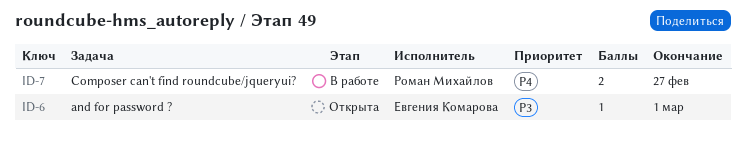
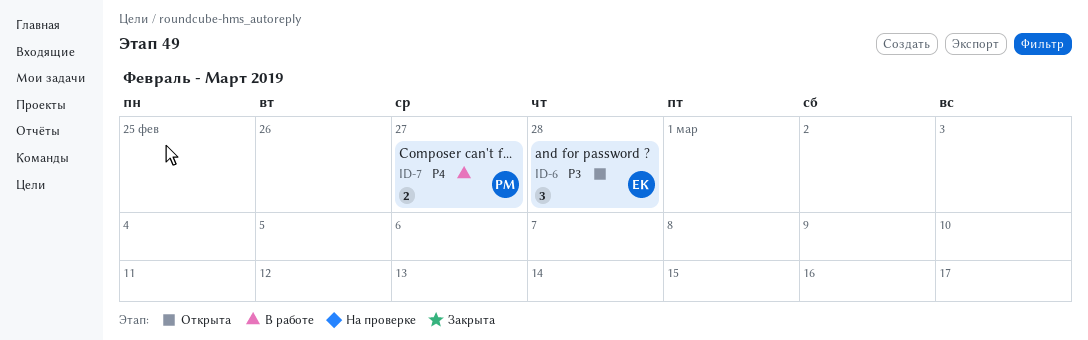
ID-6, estimate: 1 -> 3
ID-6, due: Mar 1 -> Feb 28

